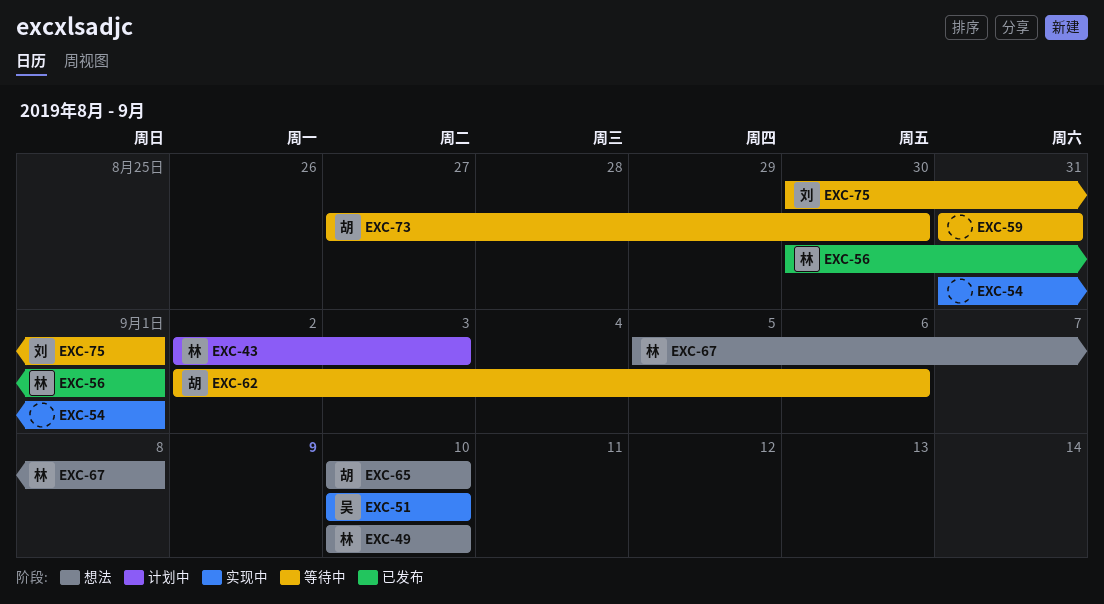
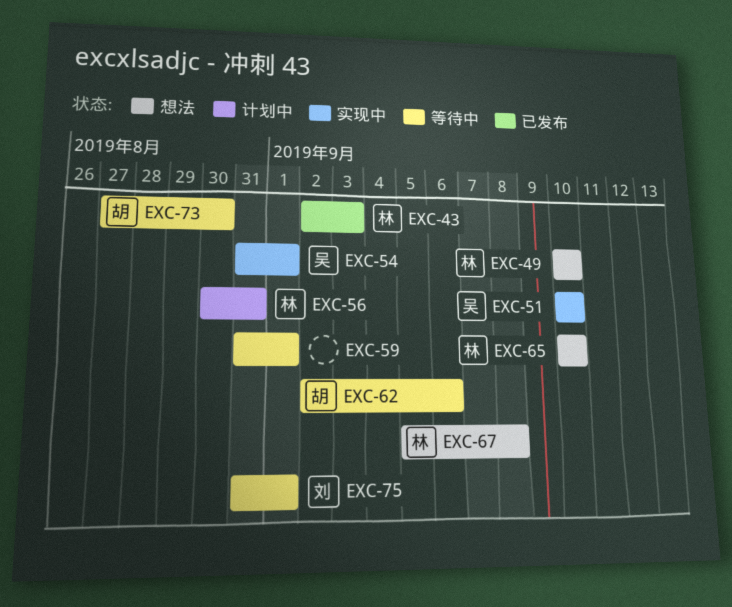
EXC-43, status: 计划中 -> 已发布
EXC-54, owner: none -> 吴
EXC-56, status: 已发布 -> 计划中
EXC-56, due: Sep 1 -> Aug 31
EXC-59, due: Aug 31 -> Sep 1
EXC-65, owner: 胡 -> 林
EXC-75, start: Aug 30 -> Aug 31

